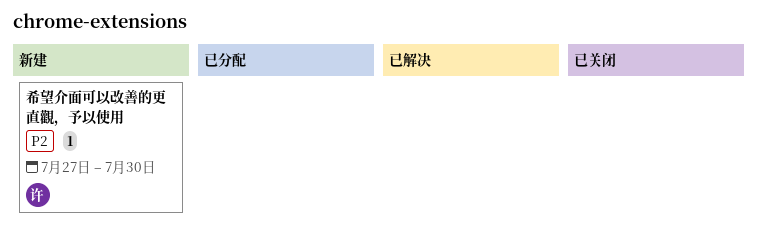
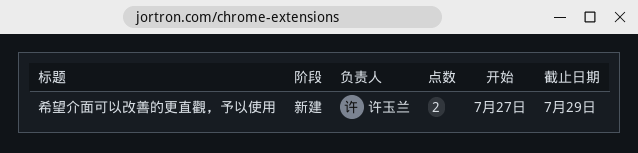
希望介面可以改善的更直觀，予以使用, estimate: 1 -> 2
希望介面可以改善的更直觀，予以使用, due: Jul 30 -> Jul 29

